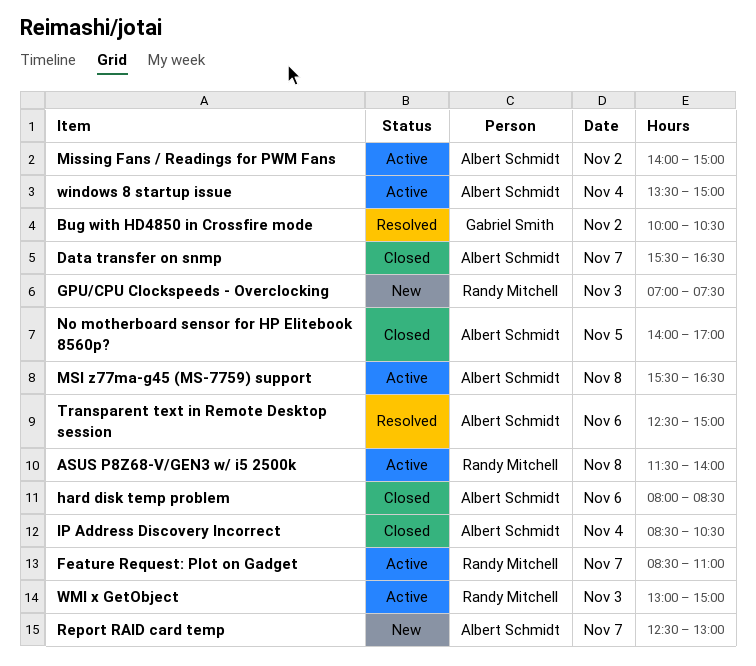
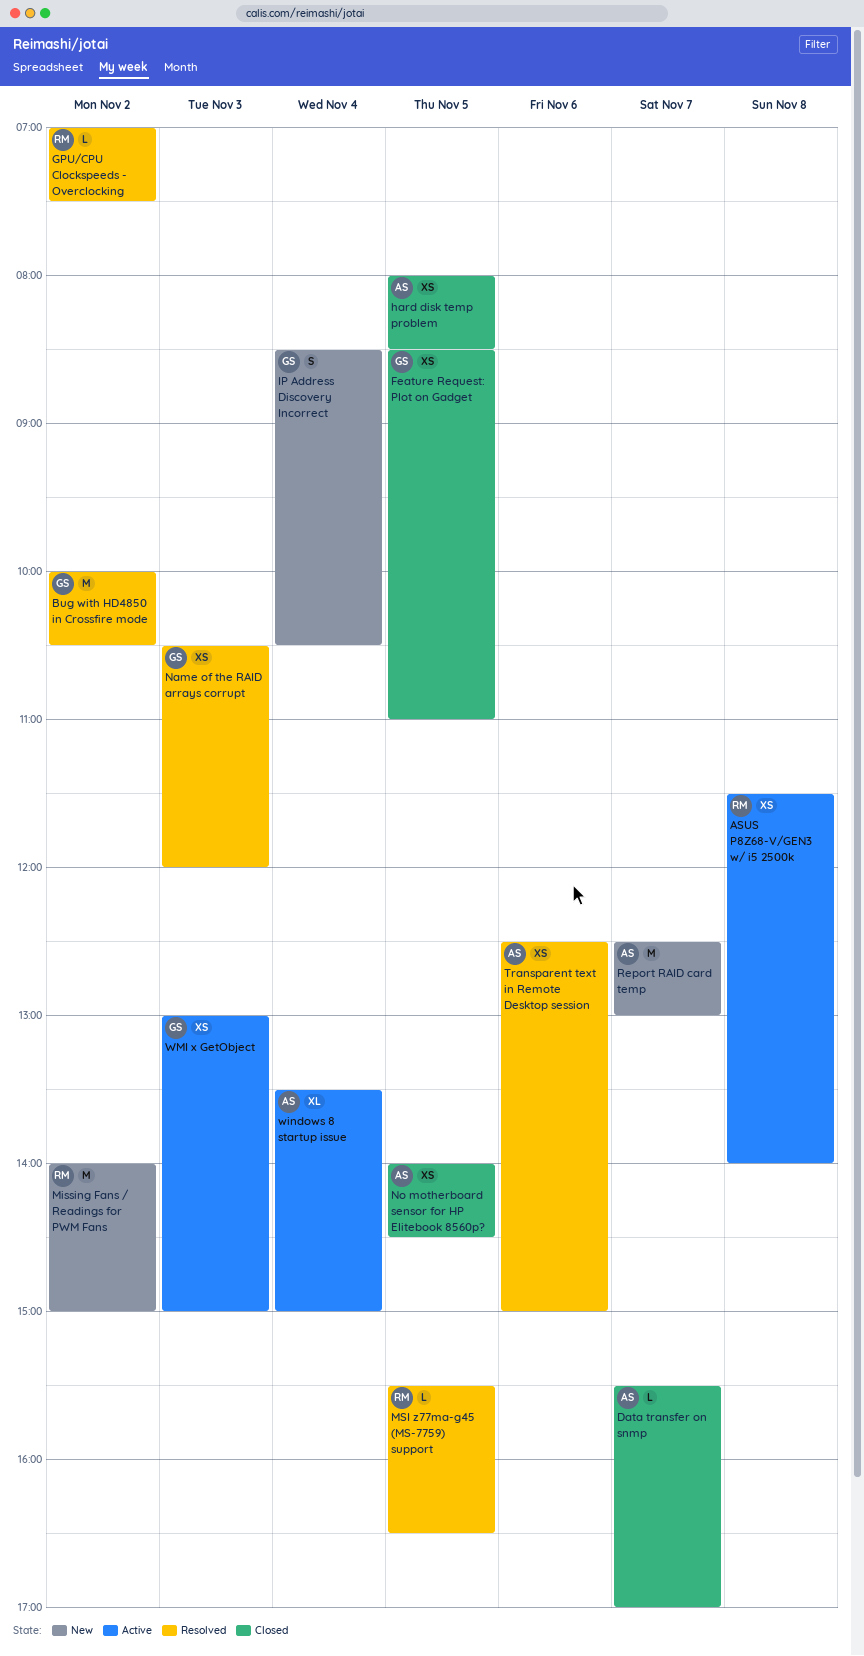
Data transfer on snmp, ends: 16:30 -> 17:00
Feature Request: Plot on Gadget, status: Active -> Closed
Feature Request: Plot on Gadget, owner: Randy Mitchell -> Gabriel Smith
Feature Request: Plot on Gadget, day: Nov 7 -> Nov 5
GPU/CPU Clockspeeds - Overclocking, status: New -> Resolved
GPU/CPU Clockspeeds - Overclocking, day: Nov 3 -> Nov 2
hard disk temp problem, day: Nov 6 -> Nov 5
IP Address Discovery Incorrect, status: Closed -> New
IP Address Discovery Incorrect, owner: Albert Schmidt -> Gabriel Smith
Missing Fans / Readings for PWM Fans, status: Active -> New
Missing Fans / Readings for PWM Fans, owner: Albert Schmidt -> Randy Mitchell
MSI z77ma-g45 (MS-7759) support, status: Active -> Resolved
MSI z77ma-g45 (MS-7759) support, owner: Albert Schmidt -> Randy Mitchell
MSI z77ma-g45 (MS-7759) support, day: Nov 8 -> Nov 5
Name of the RAID arrays corrupt: none -> present
No motherboard sensor for HP Elitebook 8560p?, ends: 17:00 -> 14:30
WMI x GetObject, owner: Randy Mitchell -> Gabriel Smith

